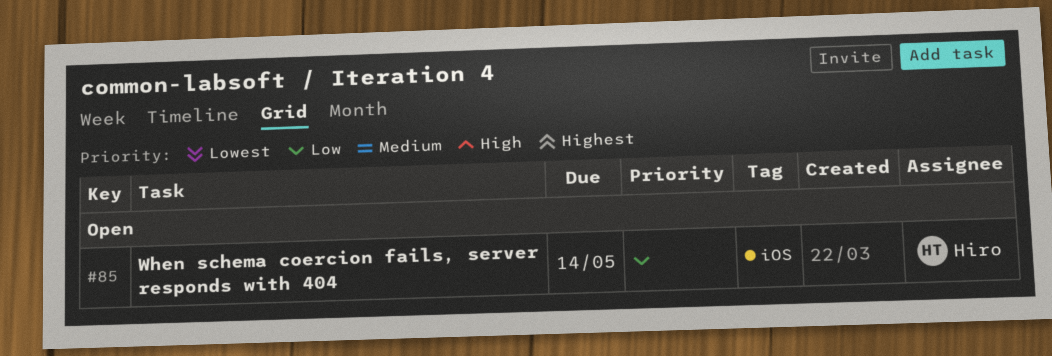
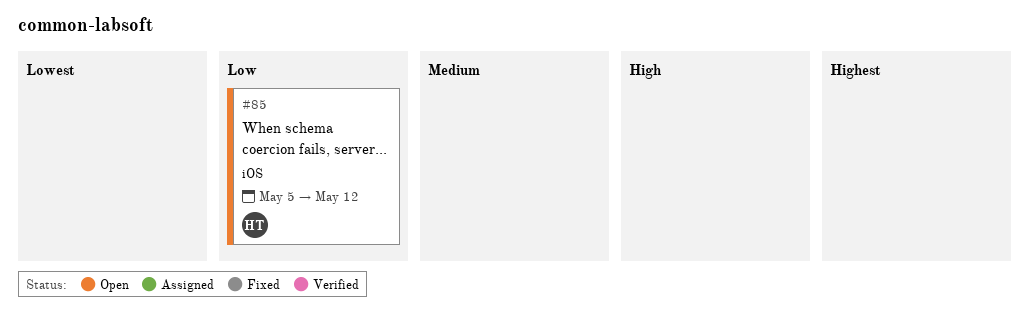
#85, due: May 14 -> May 12

